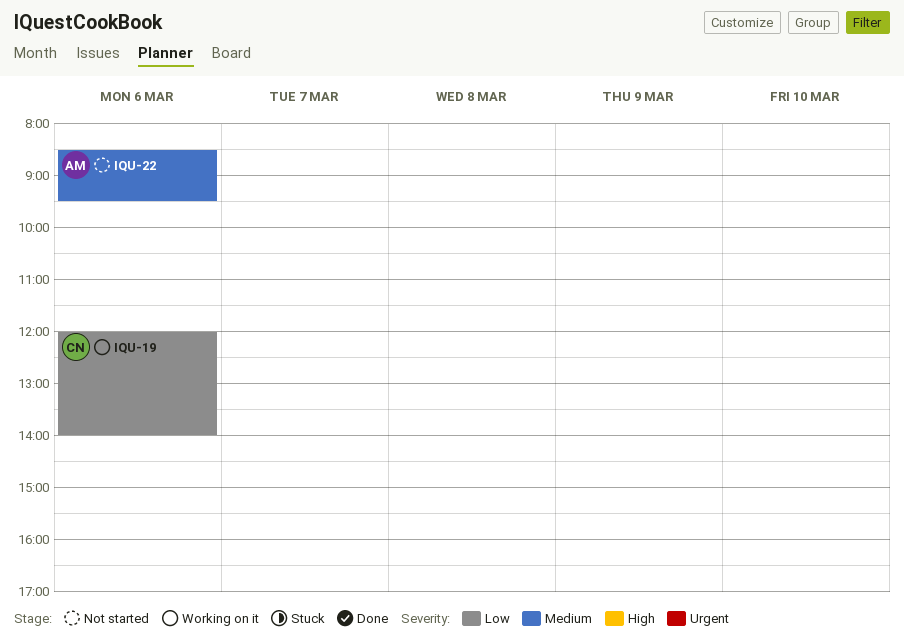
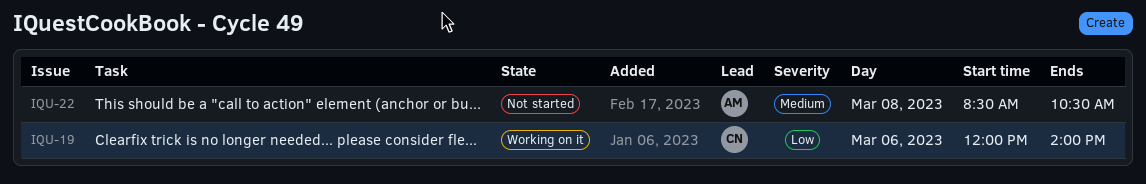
IQU-22, day: Mar 6 -> Mar 8
IQU-22, ends: 09:30 -> 10:30

